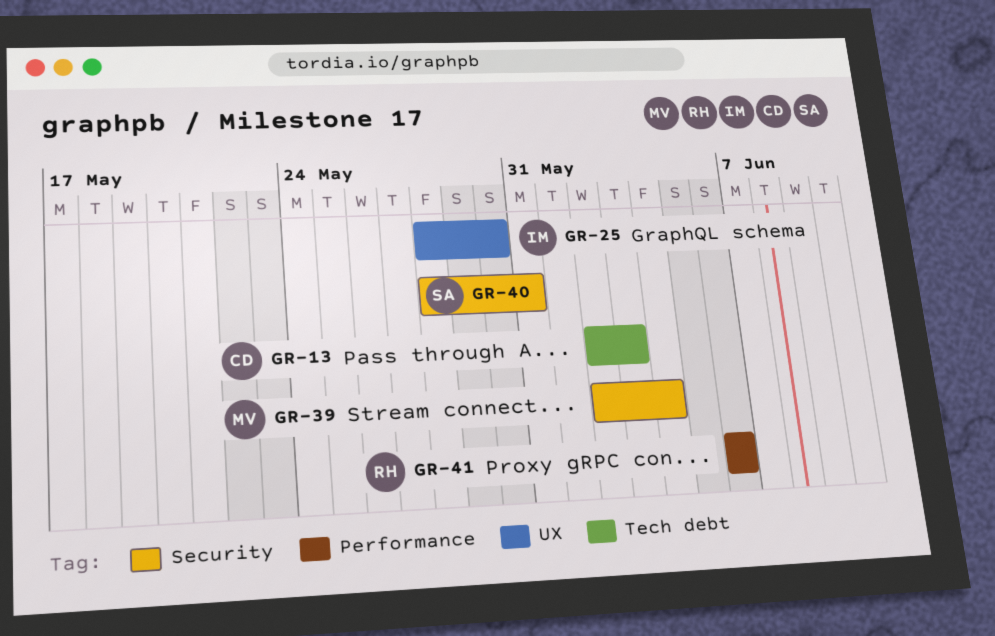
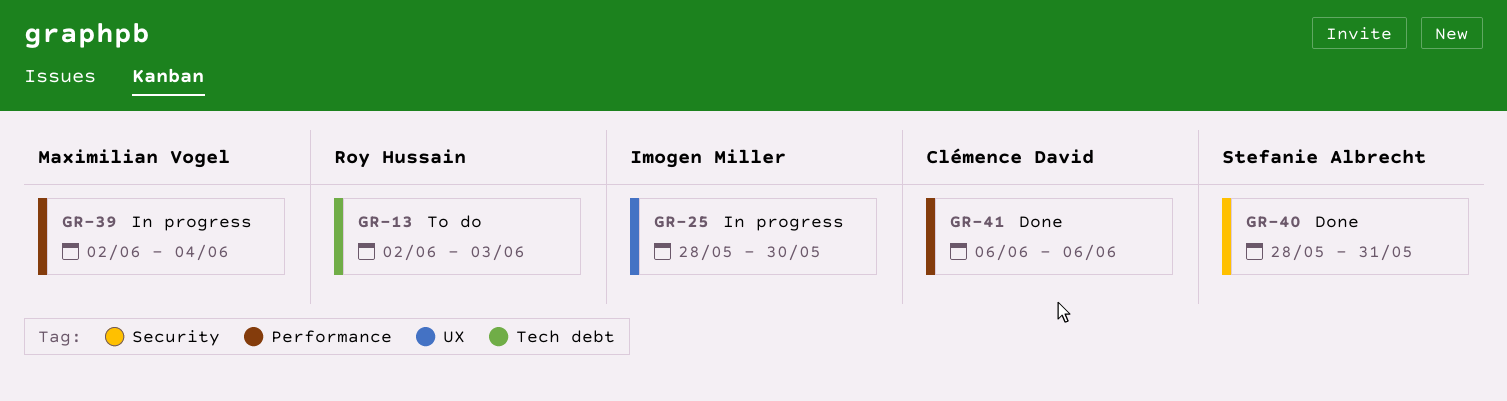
GR-13, owner: Clémence David -> Roy Hussain
GR-39, label: Security -> Performance
GR-41, owner: Roy Hussain -> Clémence David

